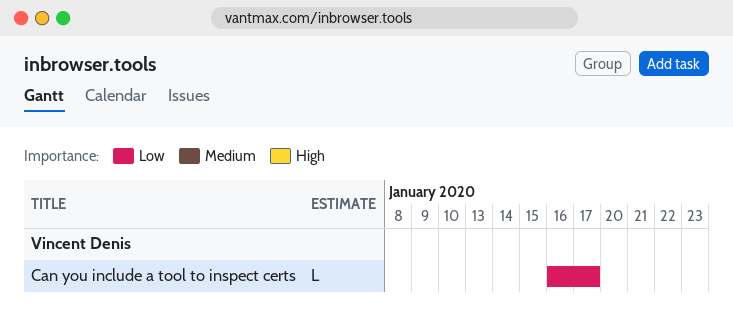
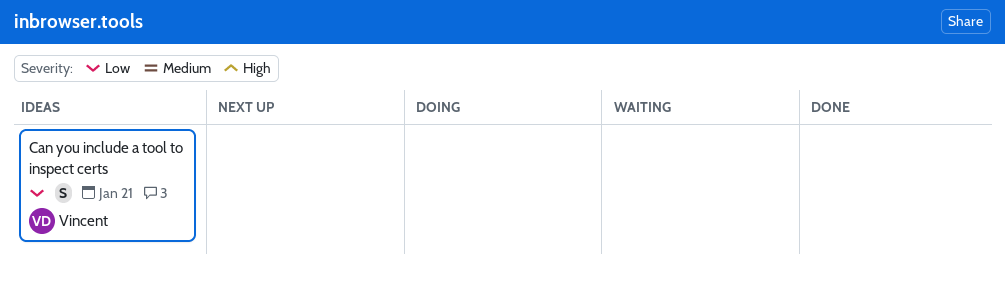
Can you include a tool to inspect certs, estimate: L -> S
Can you include a tool to inspect certs, due: Jan 17 -> Jan 21

